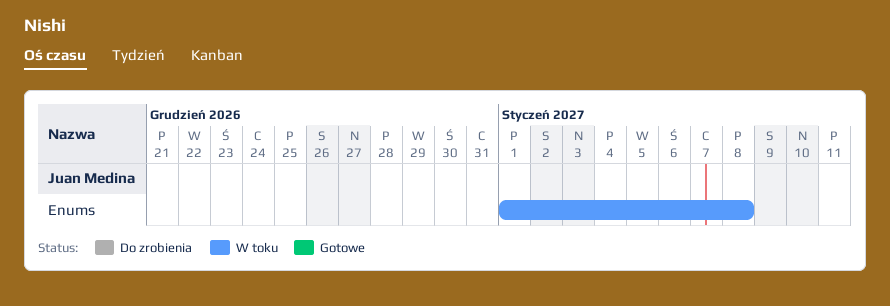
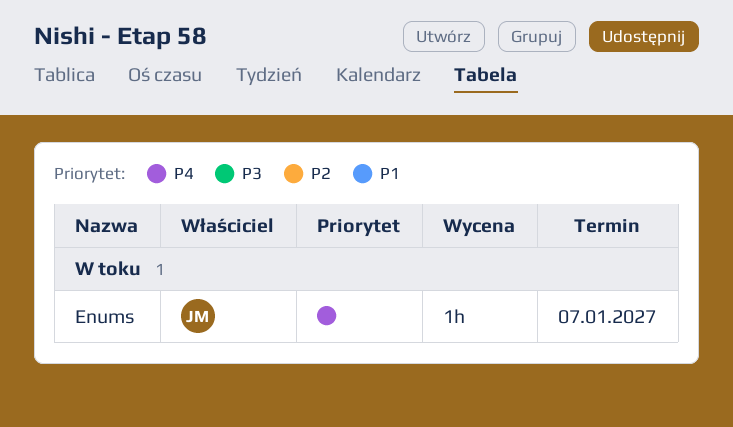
Enums, due: Jan 8 -> Jan 7

